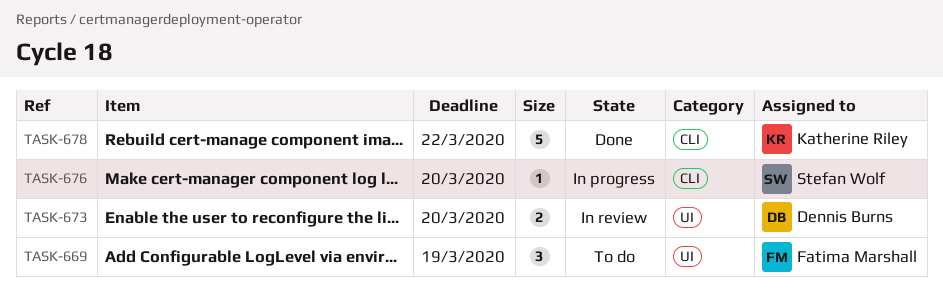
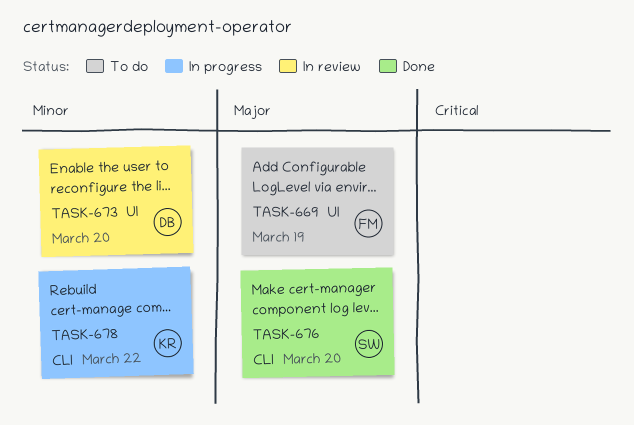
TASK-676, status: In progress -> Done
TASK-678, status: Done -> In progress

